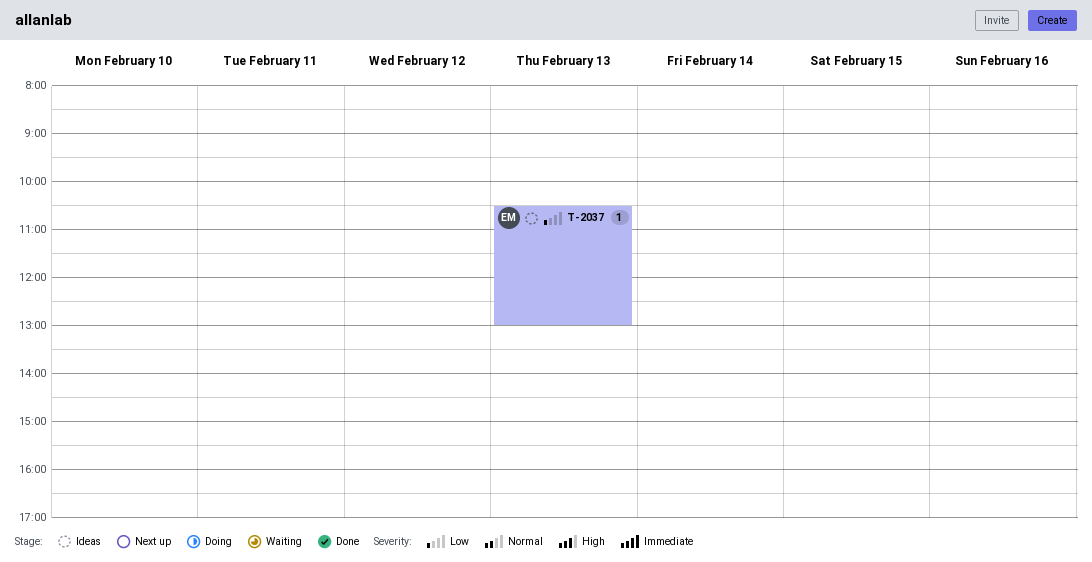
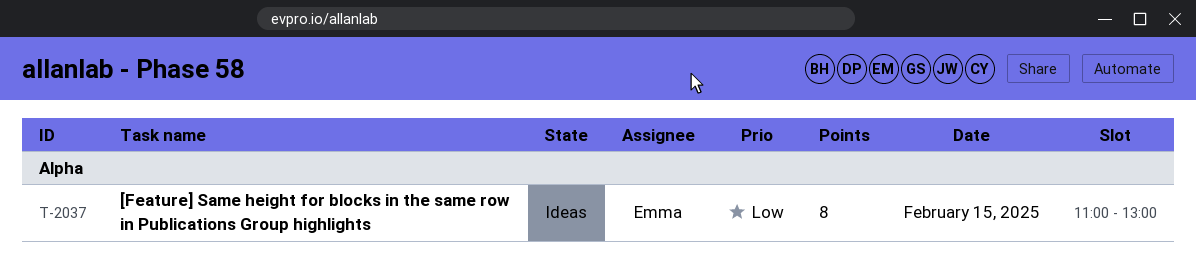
T-2037, estimate: 1 -> 8
T-2037, day: Feb 13 -> Feb 15
T-2037, begins: 10:30 -> 11:00

